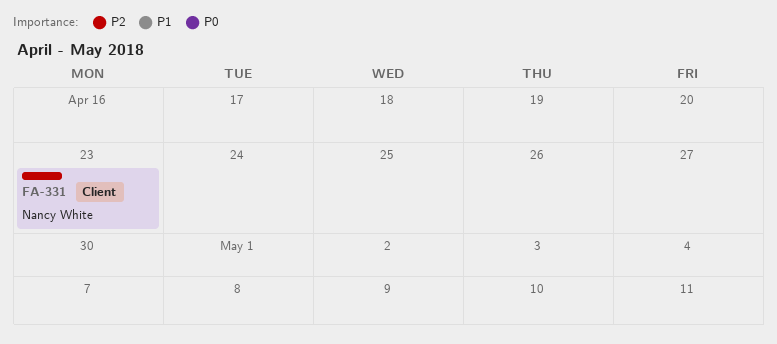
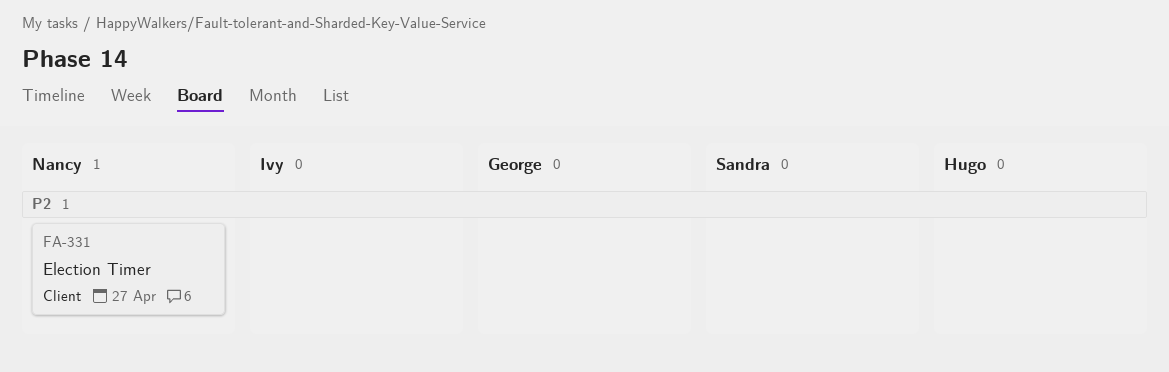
FA-331, due: Apr 23 -> Apr 27

